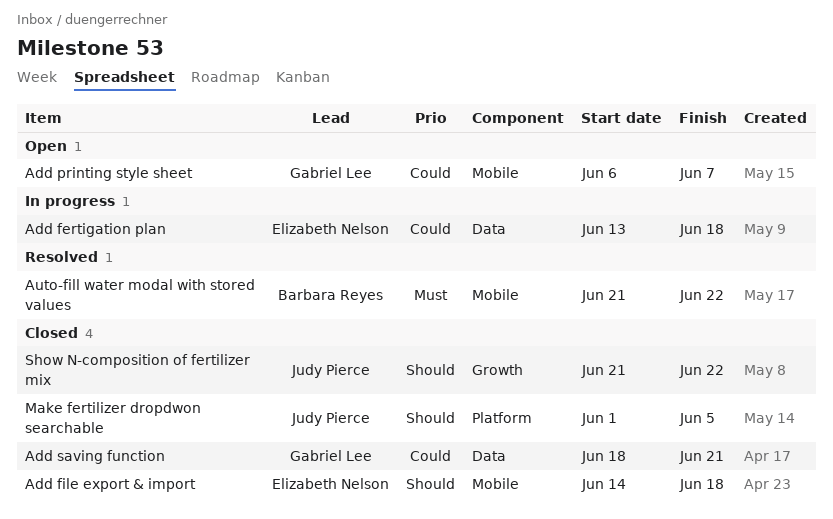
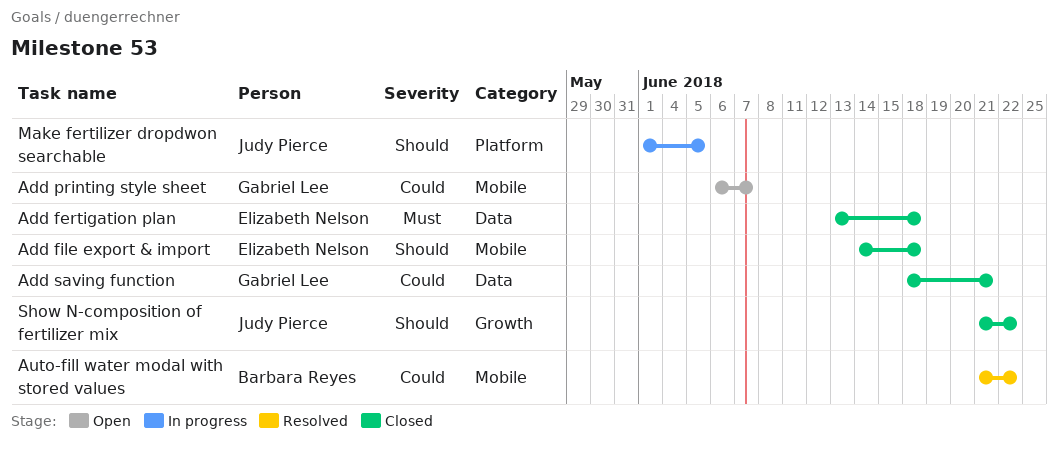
Add fertigation plan, status: In progress -> Closed
Add fertigation plan, priority: Could -> Must
Auto-fill water modal with stored values, priority: Must -> Could
Make fertilizer dropdwon searchable, status: Closed -> In progress

